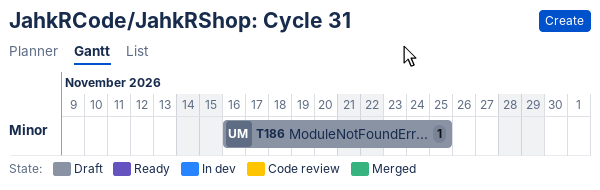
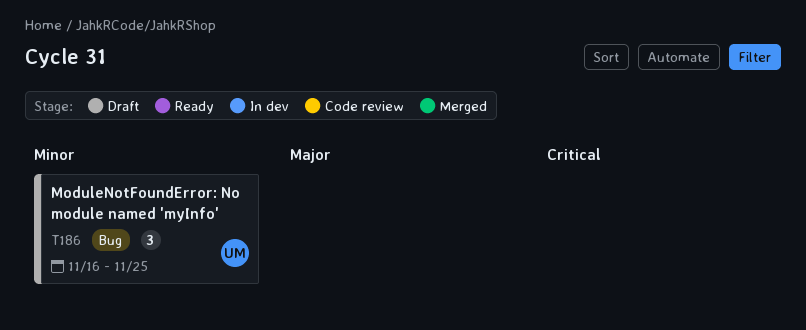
T186, estimate: 1 -> 3

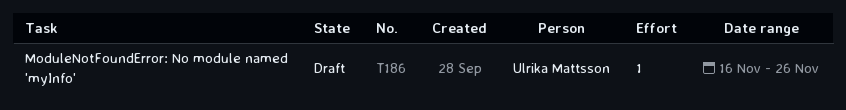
T186, estimate: 3 -> 1
T186, due: Nov 25 -> Nov 26

